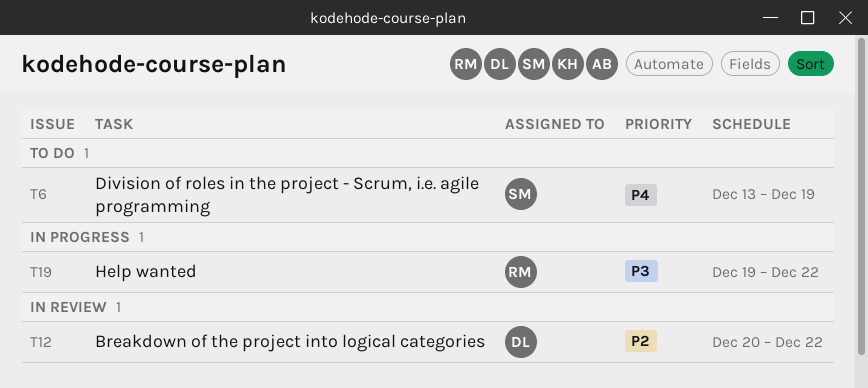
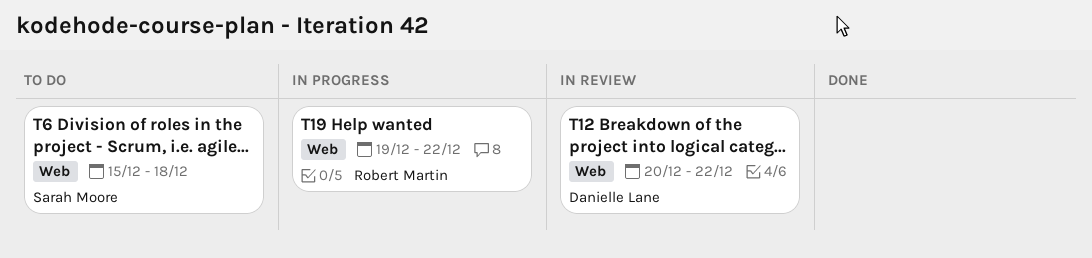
T6, start: Dec 13 -> Dec 15
T6, due: Dec 19 -> Dec 18

